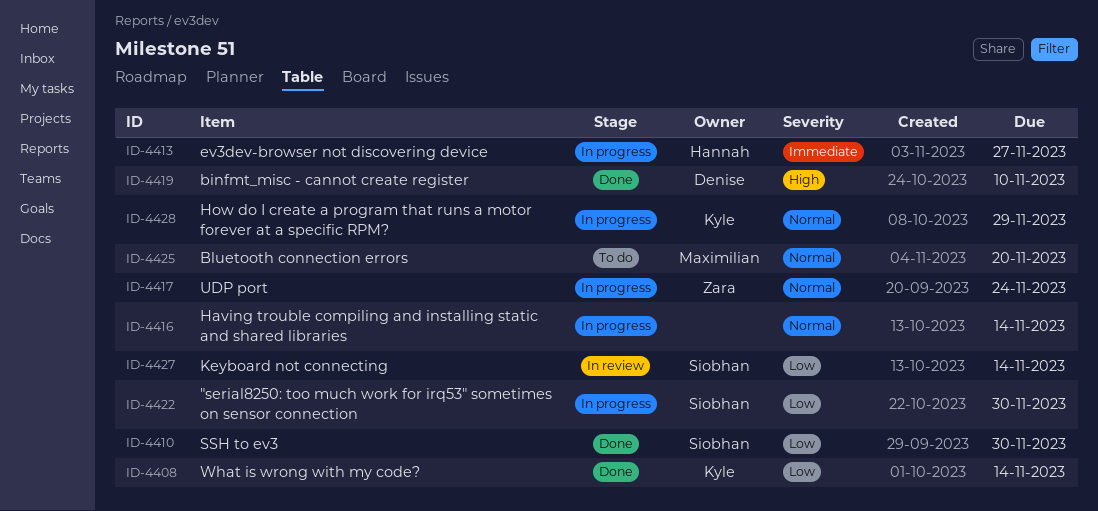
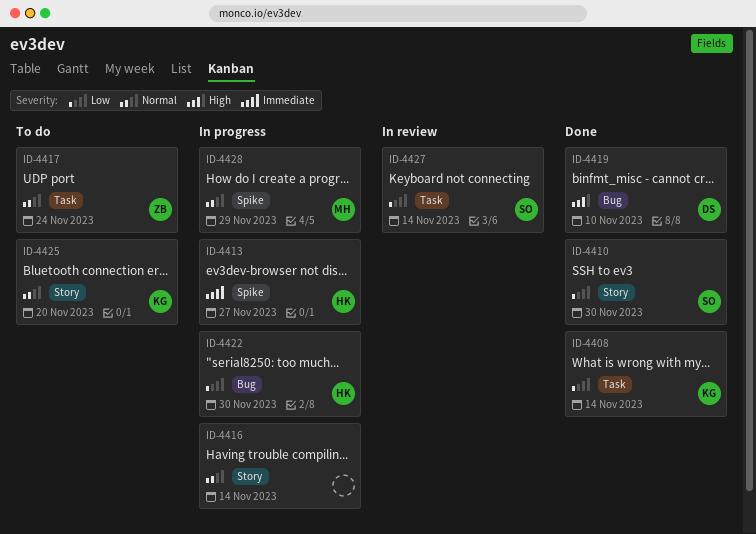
ID-4417, status: In progress -> To do
ID-4422, owner: Siobhan -> Hannah
ID-4425, owner: Maximilian -> Kyle
ID-4428, owner: Kyle -> Maximilian

